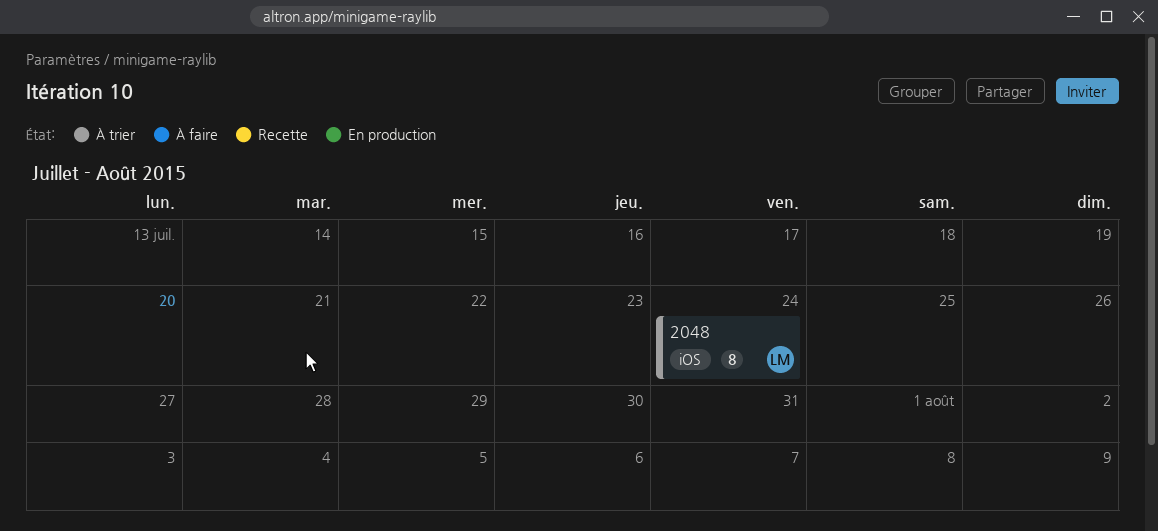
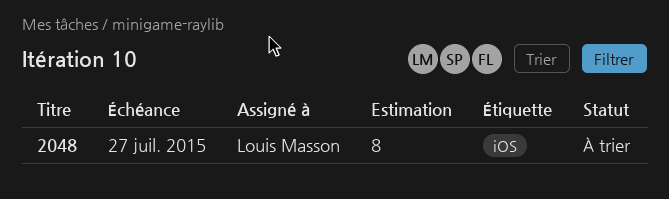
2048, due: Jul 24 -> Jul 27

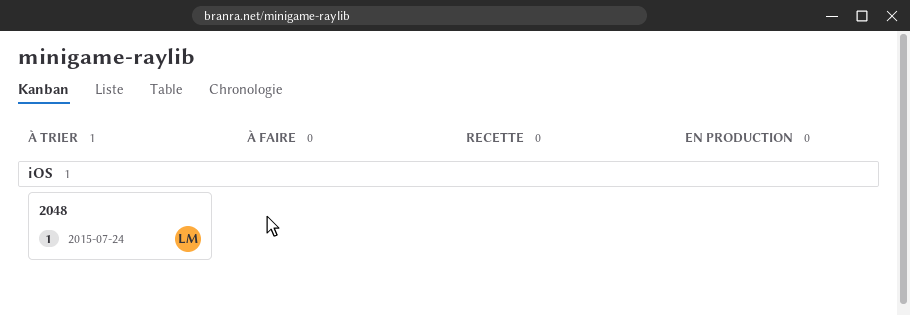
2048, estimate: 8 -> 1
2048, due: Jul 27 -> Jul 24

